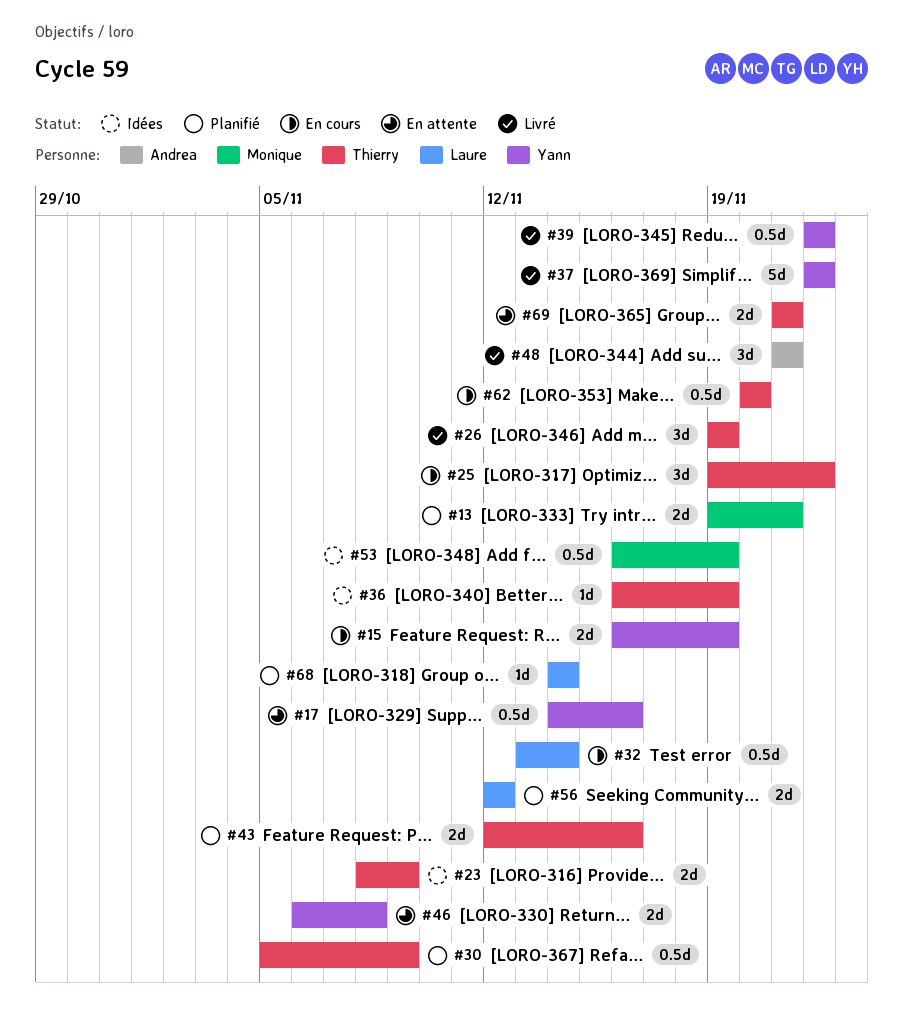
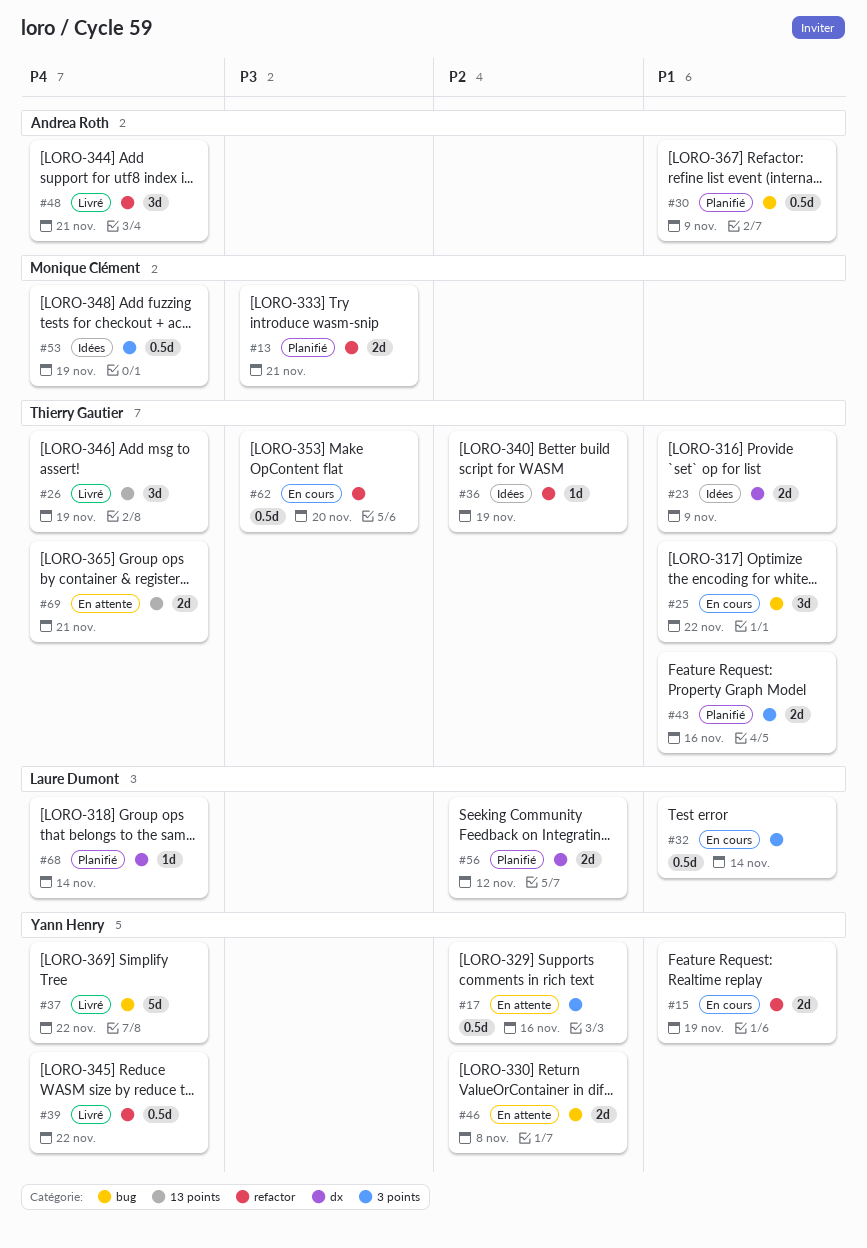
#30, owner: Thierry Gautier -> Andrea Roth

